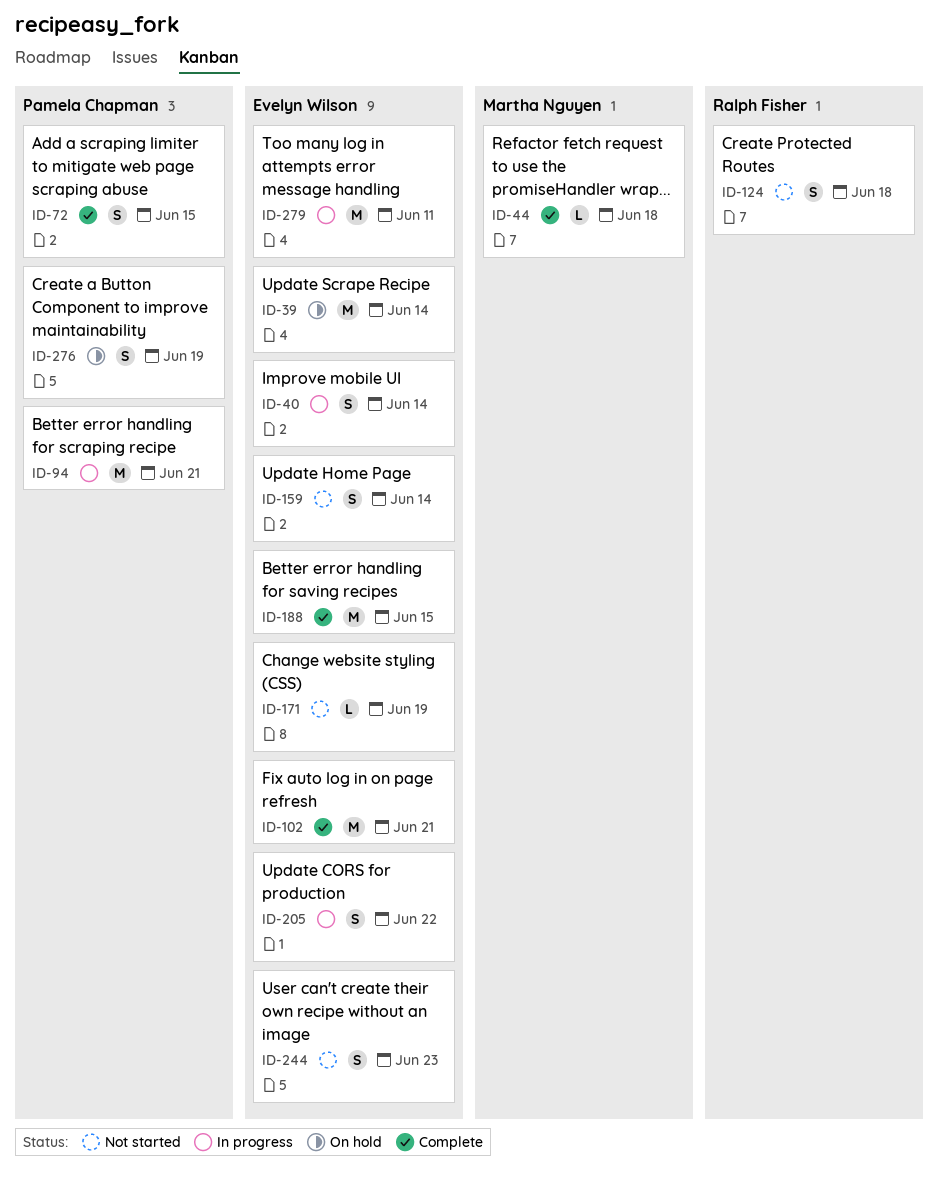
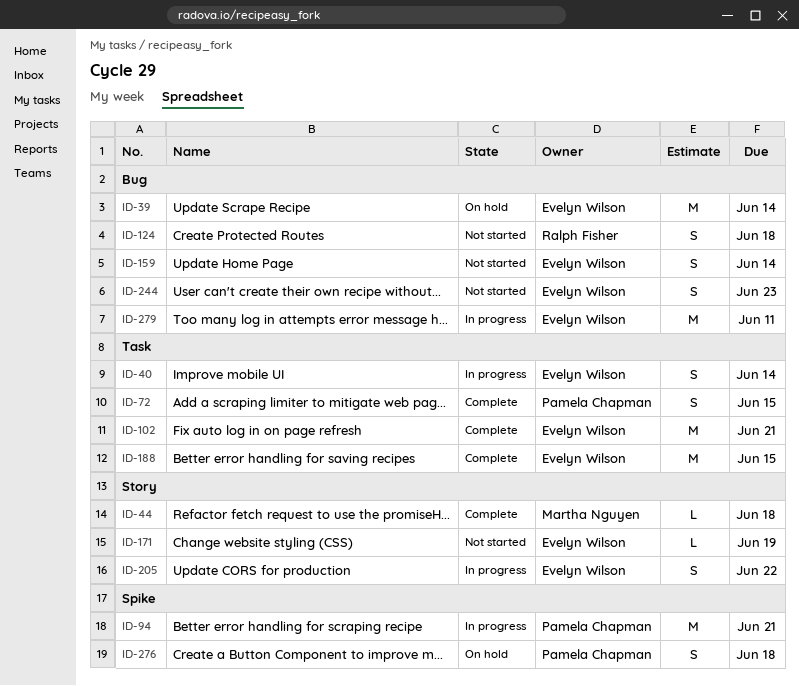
ID-276, due: Jun 19 -> Jun 18

